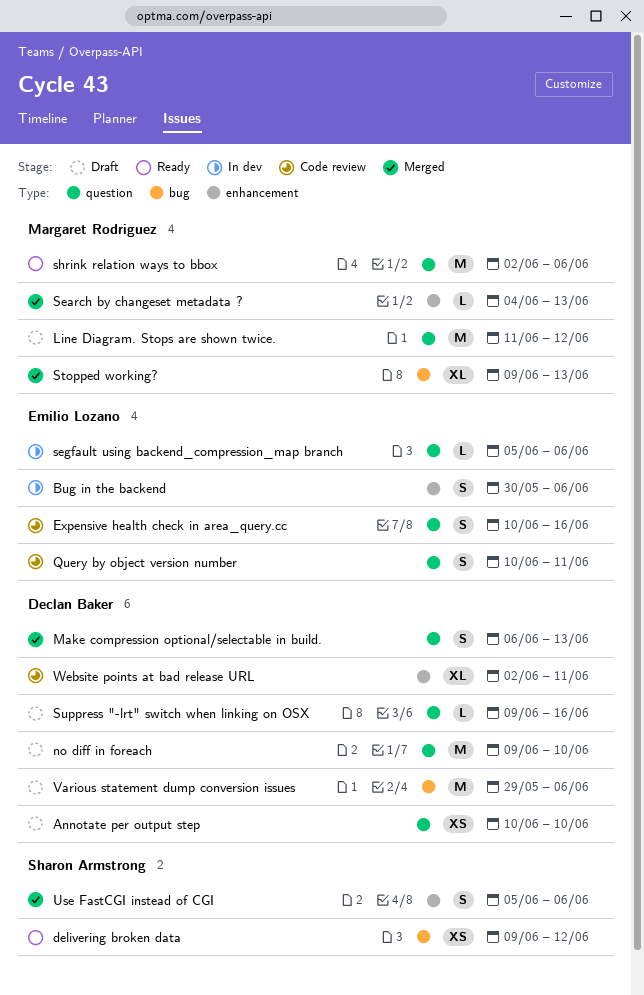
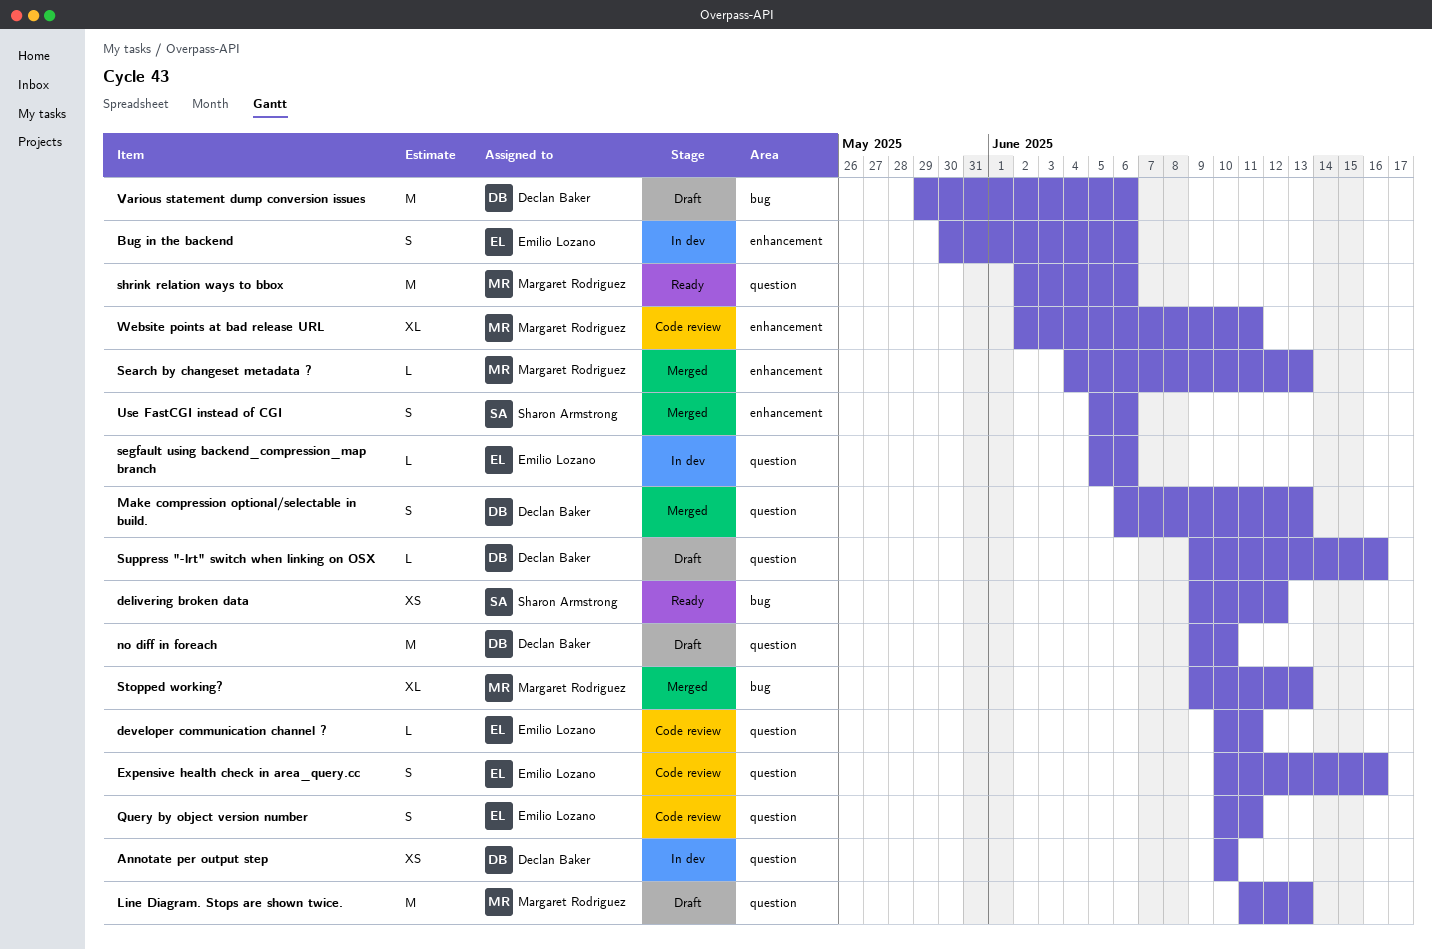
Annotate per output step, status: Draft -> In dev
developer communication channel ?: none -> present
Line Diagram. Stops are shown twice., due: Jun 12 -> Jun 13
Website points at bad release URL, owner: Declan Baker -> Margaret Rodriguez

